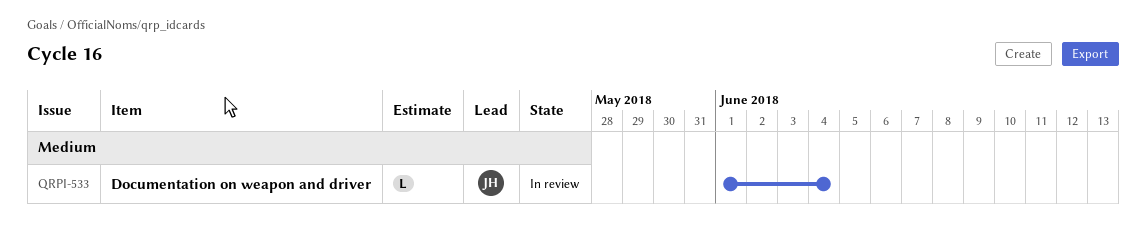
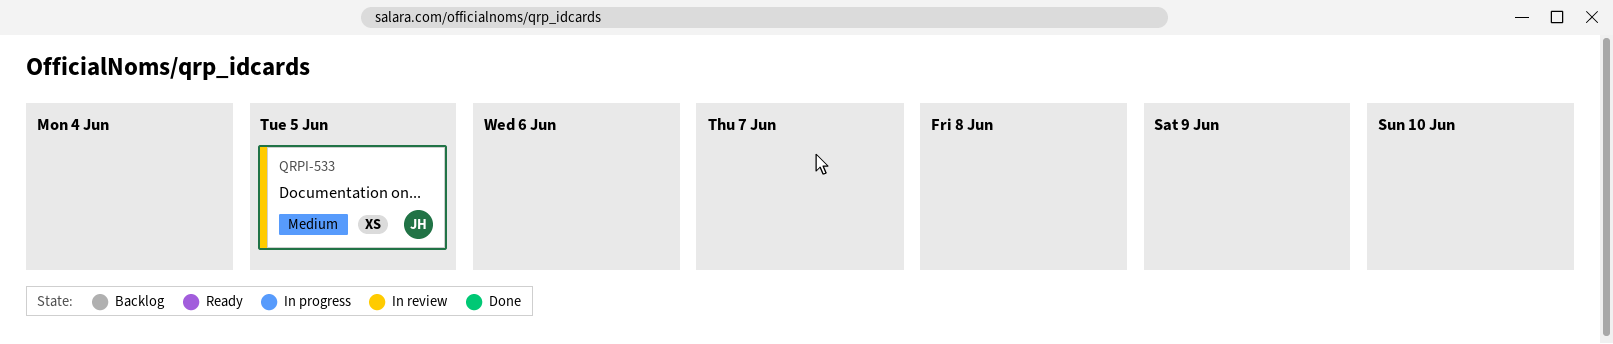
QRPI-533, estimate: L -> XS
QRPI-533, due: Jun 4 -> Jun 5

